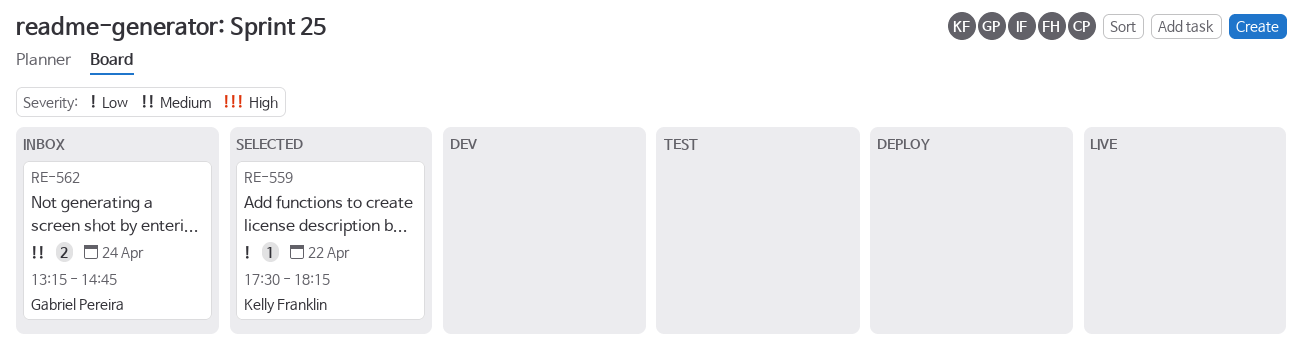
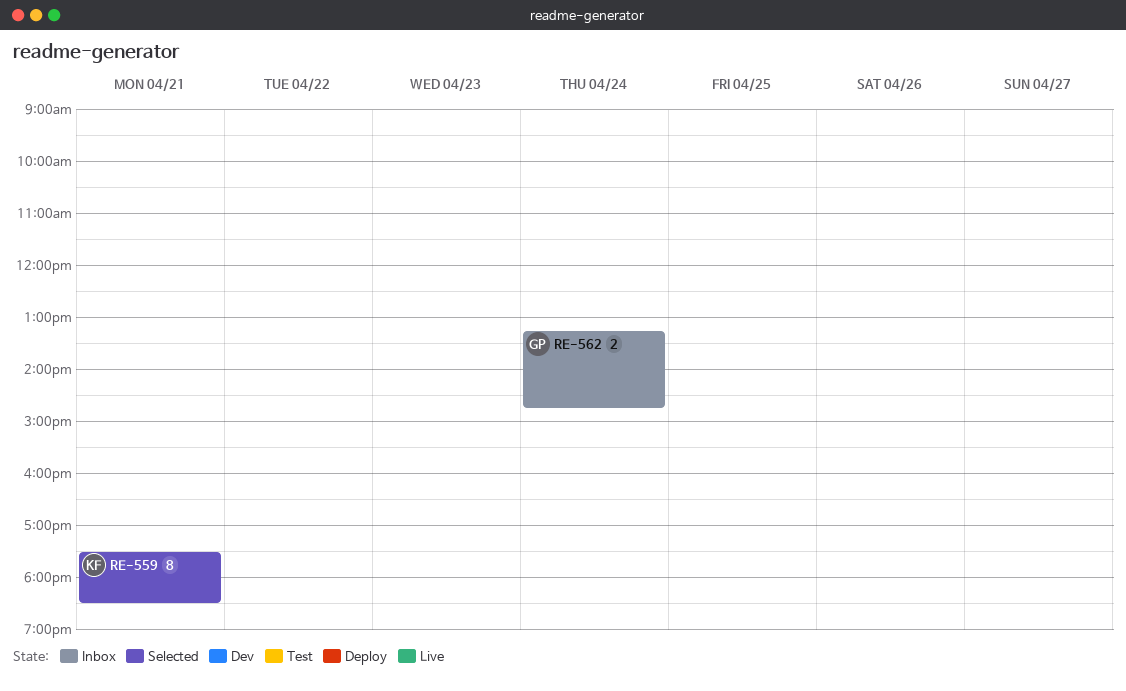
RE-559, estimate: 1 -> 8
RE-559, day: Apr 22 -> Apr 21
RE-559, ends: 18:15 -> 18:30

